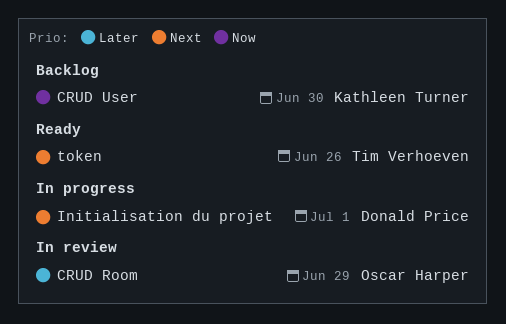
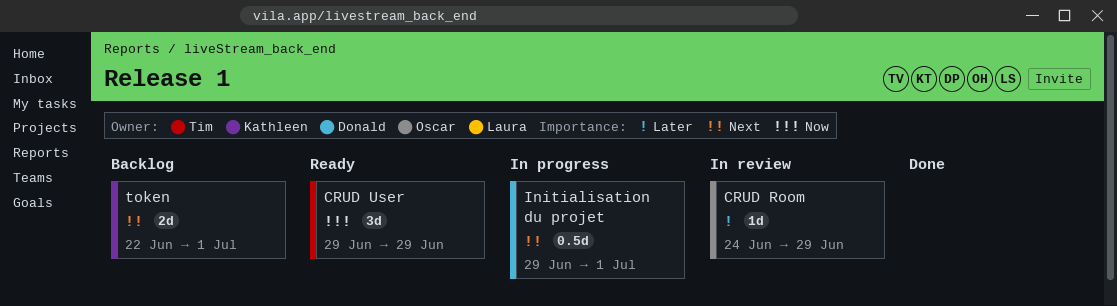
CRUD User, status: Backlog -> Ready
CRUD User, owner: Kathleen Turner -> Tim Verhoeven
CRUD User, due: Jun 30 -> Jun 29
token, status: Ready -> Backlog
token, owner: Tim Verhoeven -> Kathleen Turner
token, due: Jun 26 -> Jul 1

